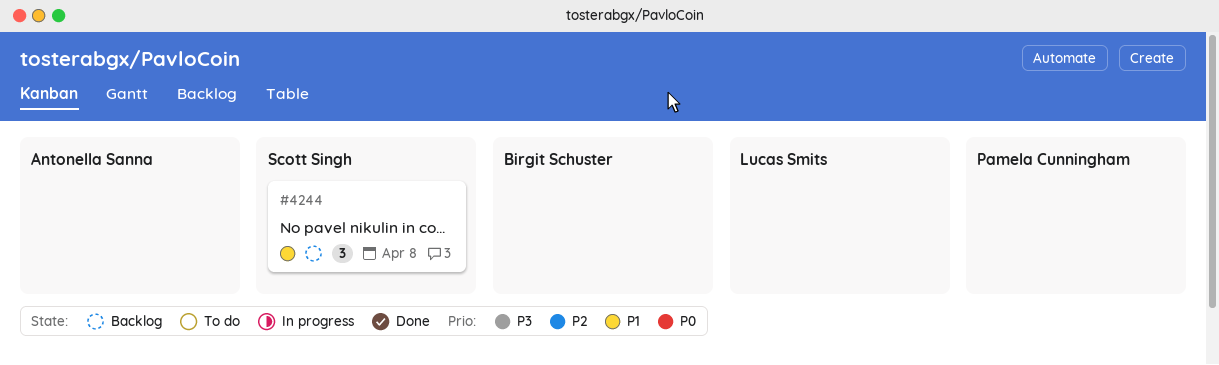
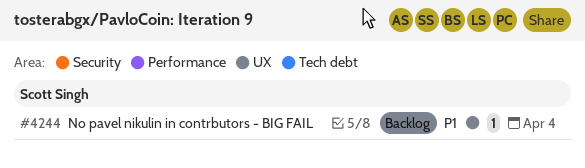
#4244, estimate: 3 -> 1
#4244, due: Apr 8 -> Apr 4

